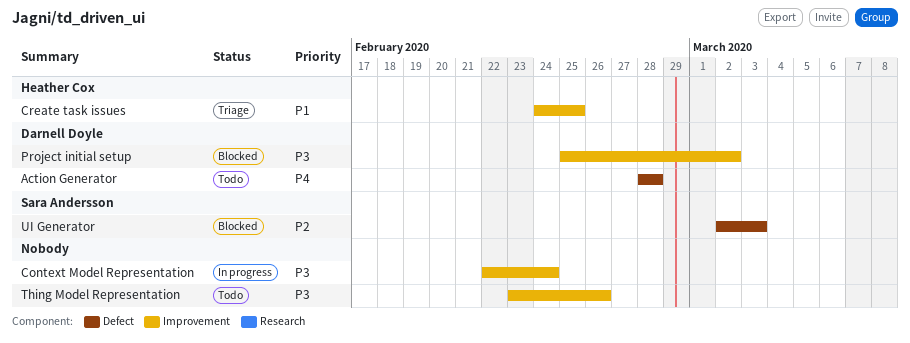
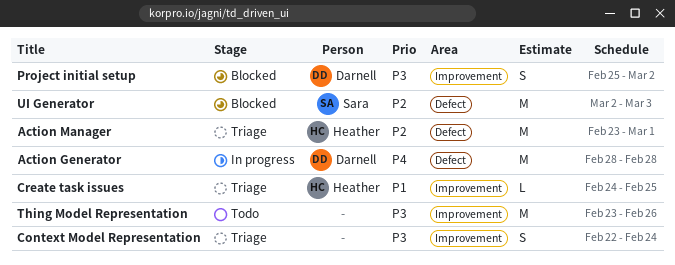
Action Generator, status: Todo -> In progress
Action Manager: none -> present
Context Model Representation, status: In progress -> Triage

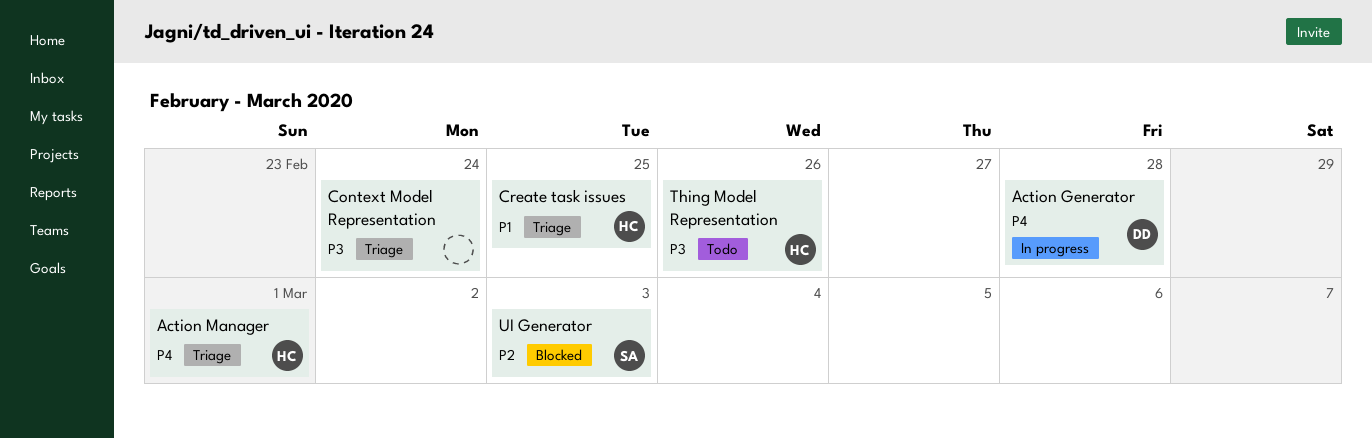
Action Manager, priority: P2 -> P4
Project initial setup: present -> none
Thing Model Representation, owner: none -> Heather

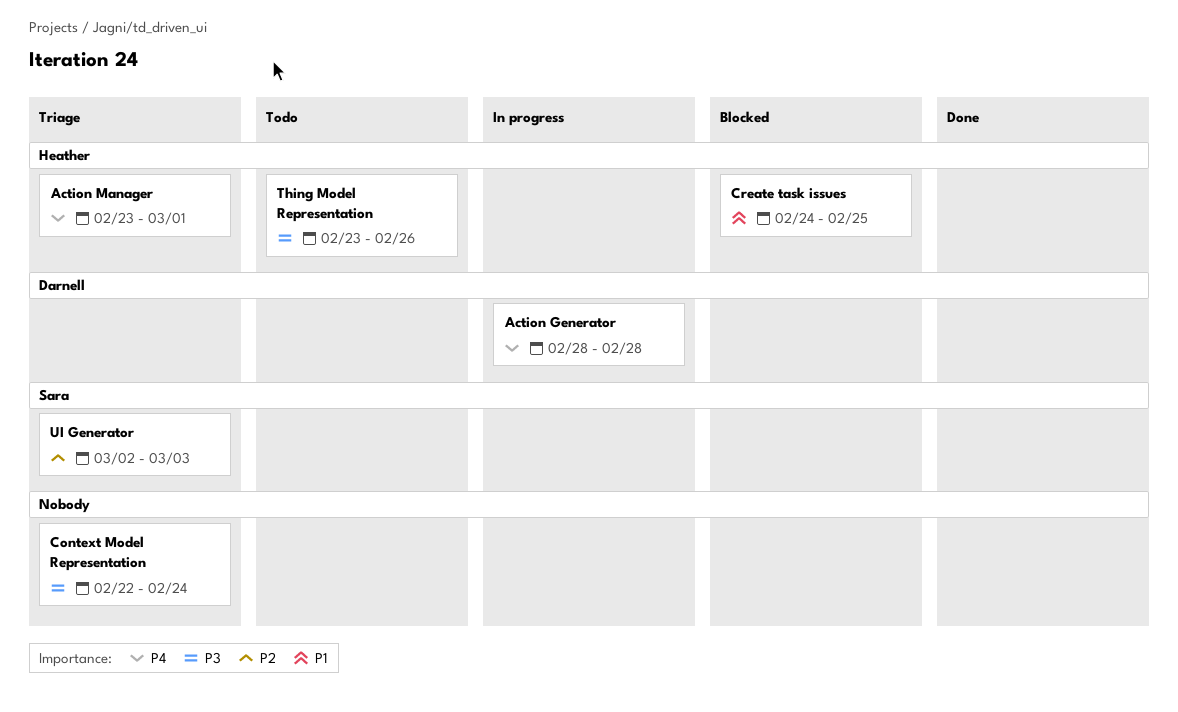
Create task issues, status: Triage -> Blocked
UI Generator, status: Blocked -> Triage

